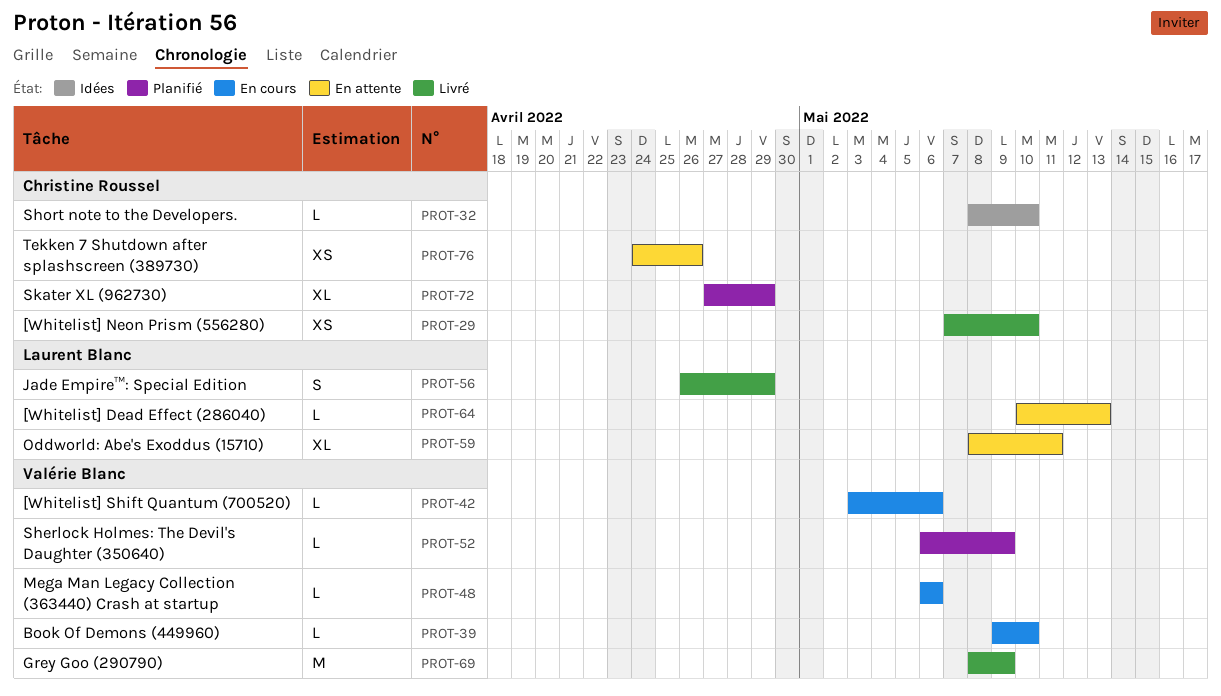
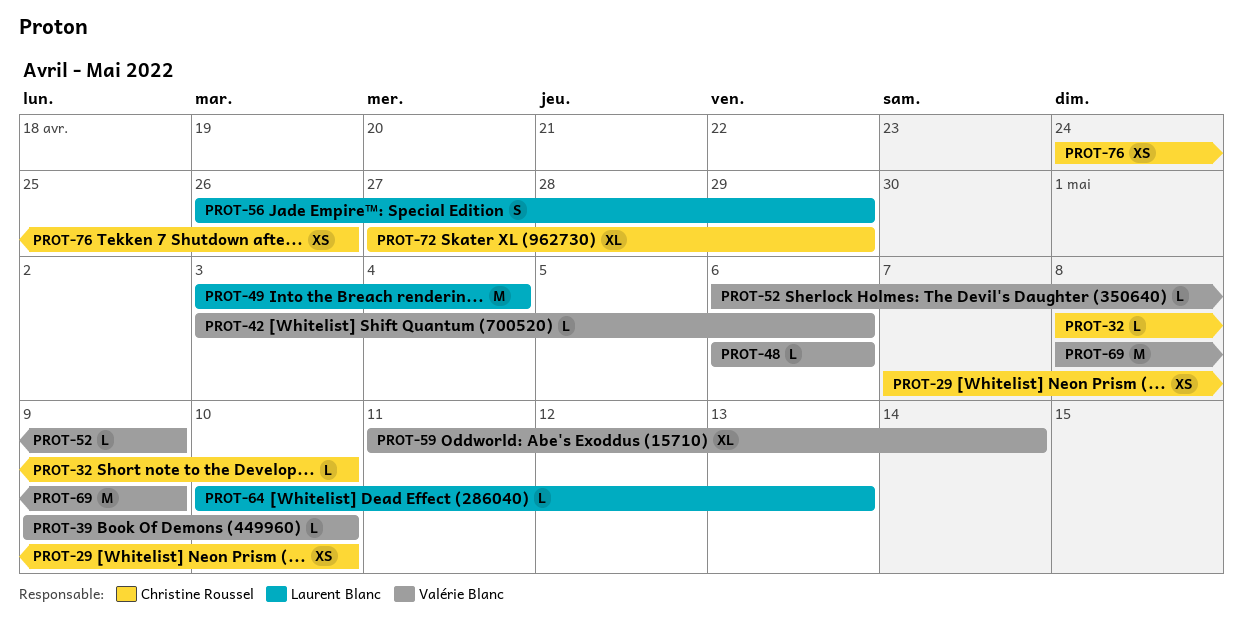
PROT-49: none -> present
PROT-59, owner: Laurent Blanc -> Valérie Blanc
PROT-59, start: May 8 -> May 11
PROT-59, due: May 11 -> May 14

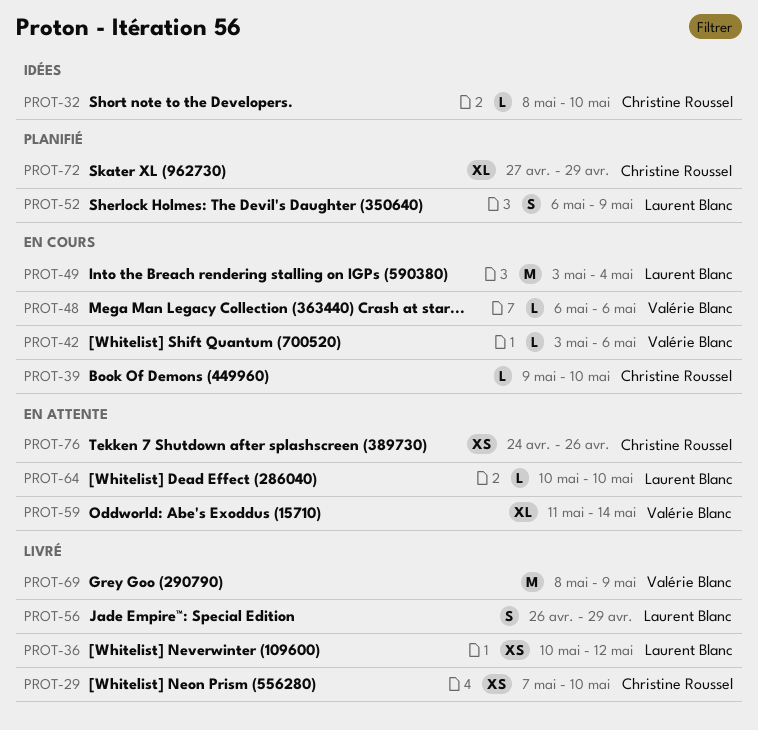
PROT-36: none -> present
PROT-39, owner: Valérie Blanc -> Christine Roussel
PROT-52, owner: Valérie Blanc -> Laurent Blanc
PROT-52, estimate: L -> S
PROT-64, due: May 13 -> May 10

